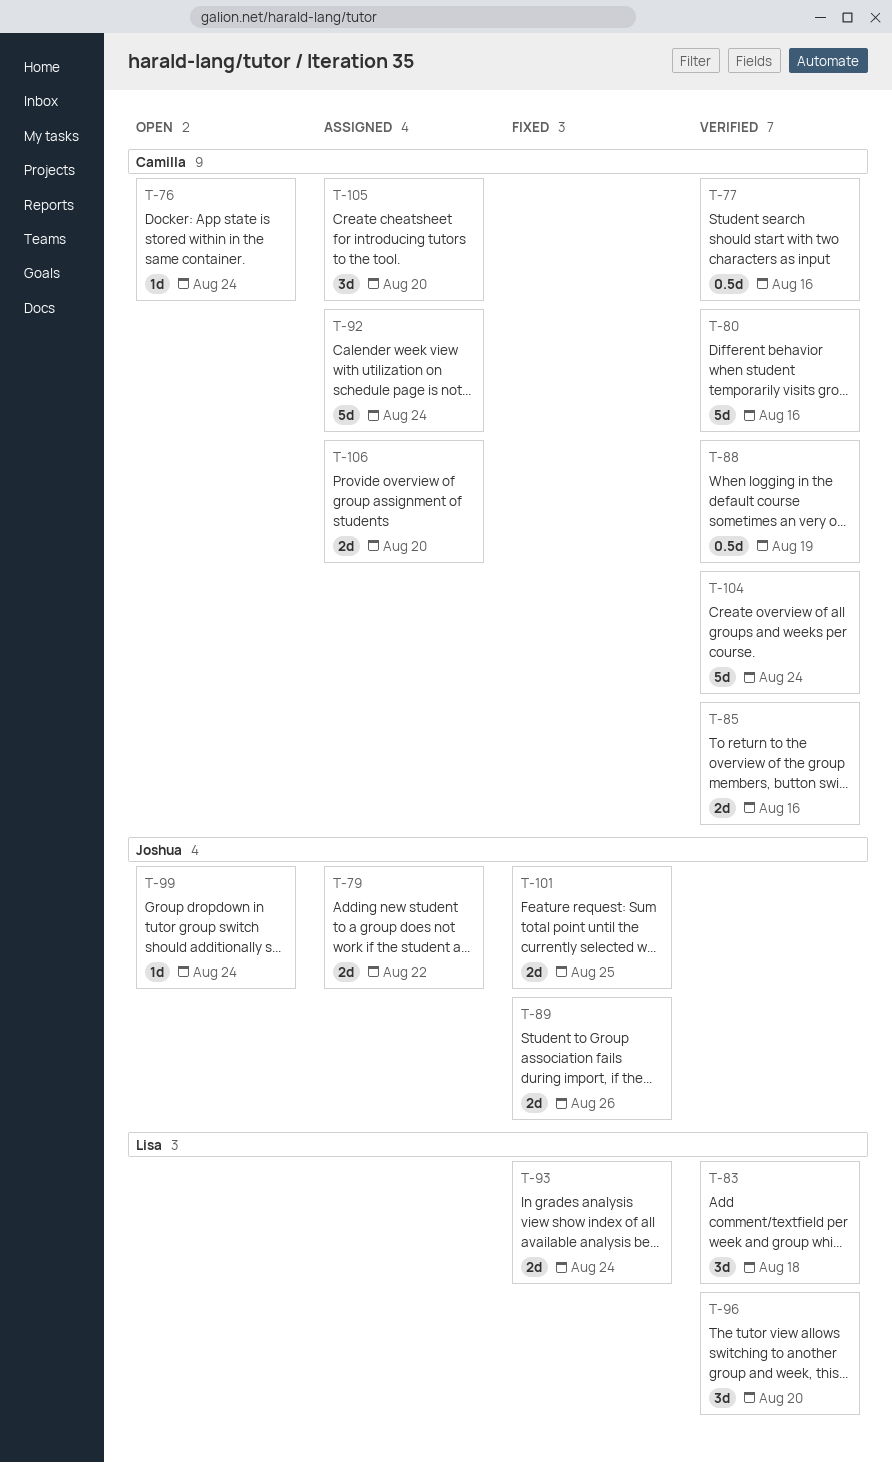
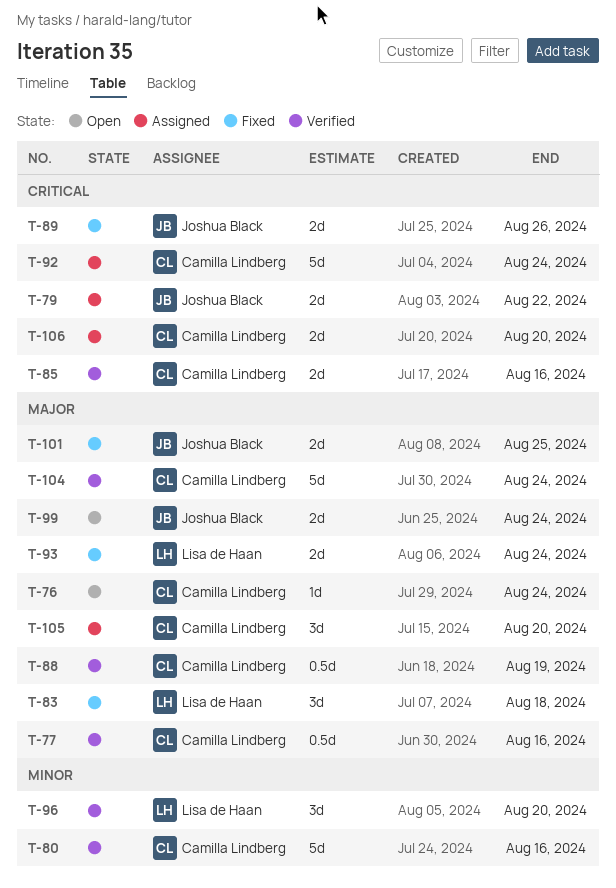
T-83, status: Verified -> Fixed
T-99, estimate: 1d -> 2d

